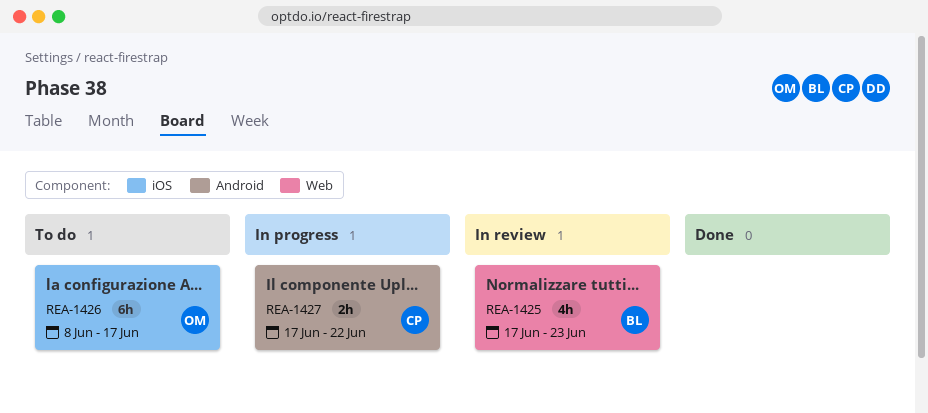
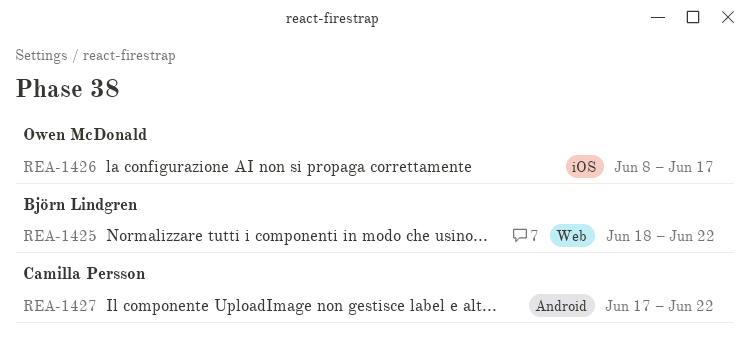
REA-1425, start: Jun 17 -> Jun 18
REA-1425, due: Jun 23 -> Jun 22

